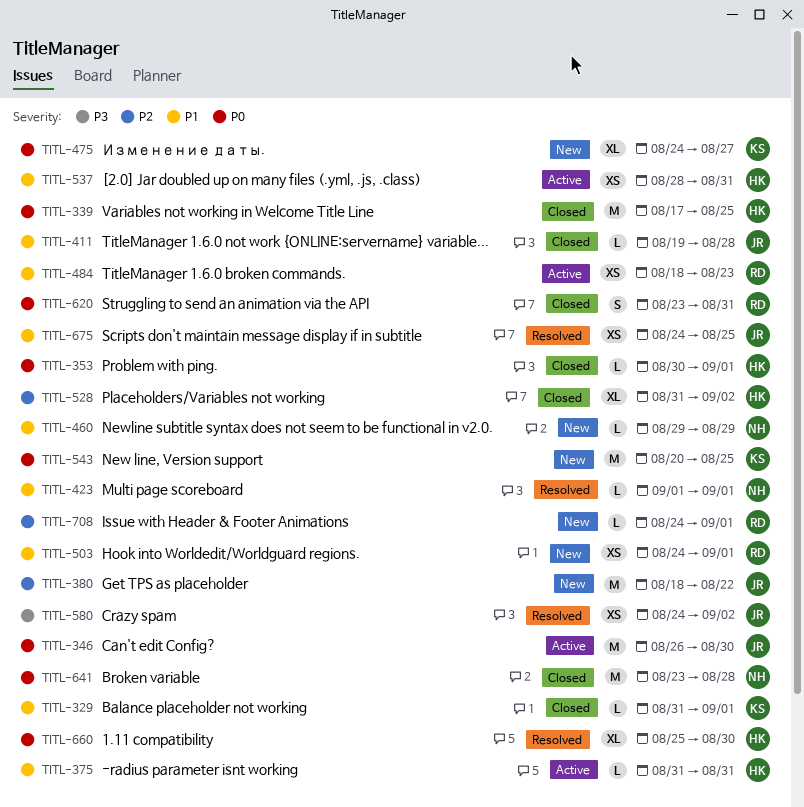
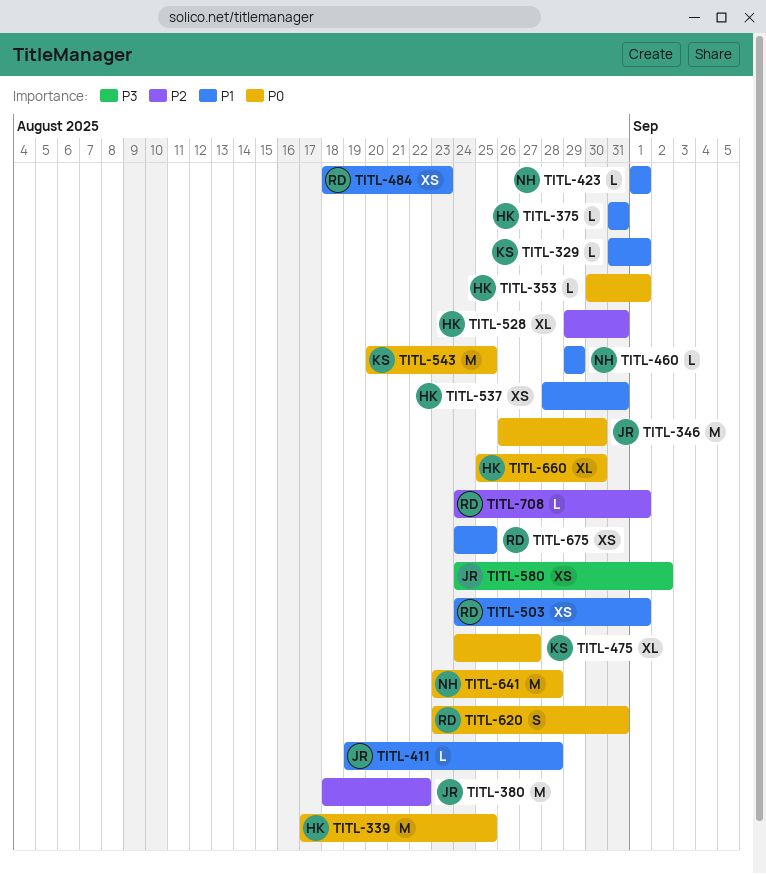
TITL-528, start: Aug 31 -> Aug 29
TITL-528, due: Sep 2 -> Aug 31
TITL-675, owner: JR -> RD

